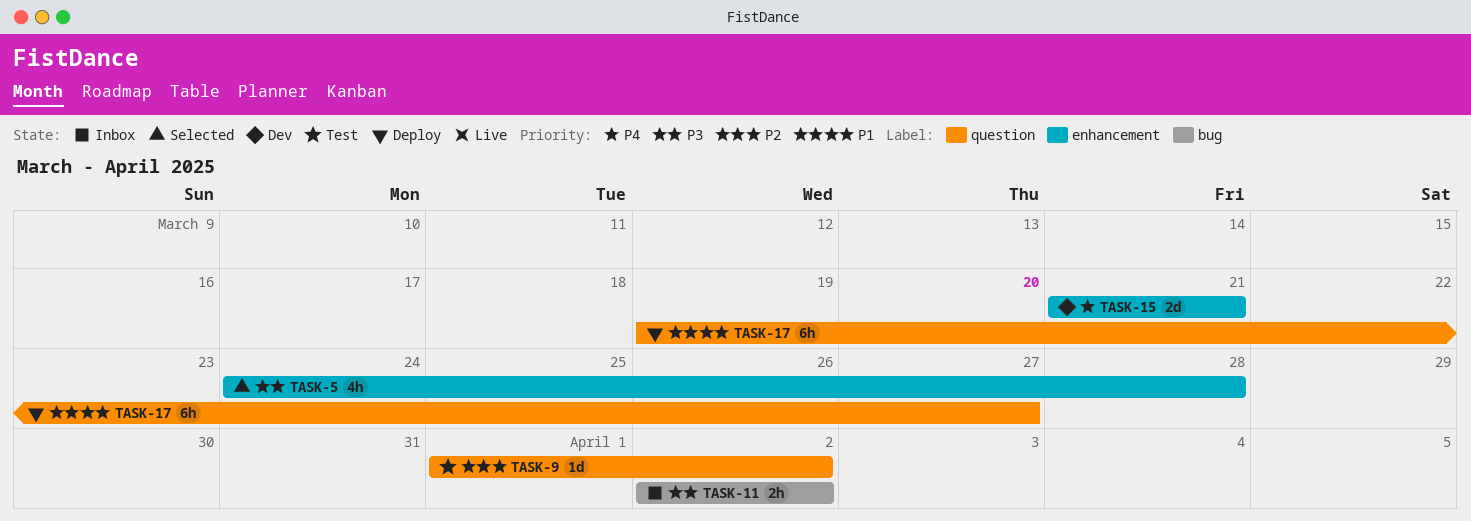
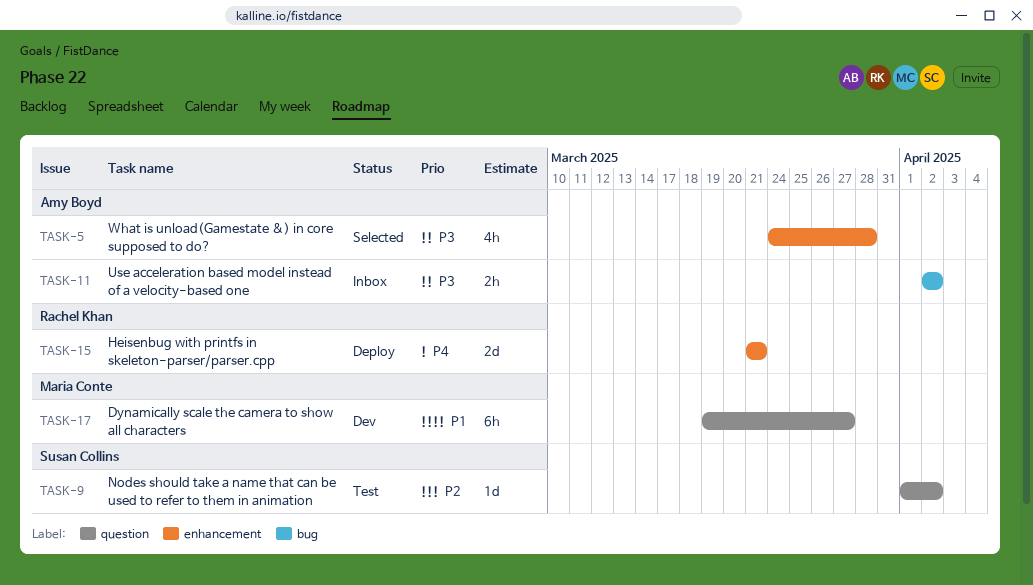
TASK-15, status: Dev -> Deploy
TASK-17, status: Deploy -> Dev

